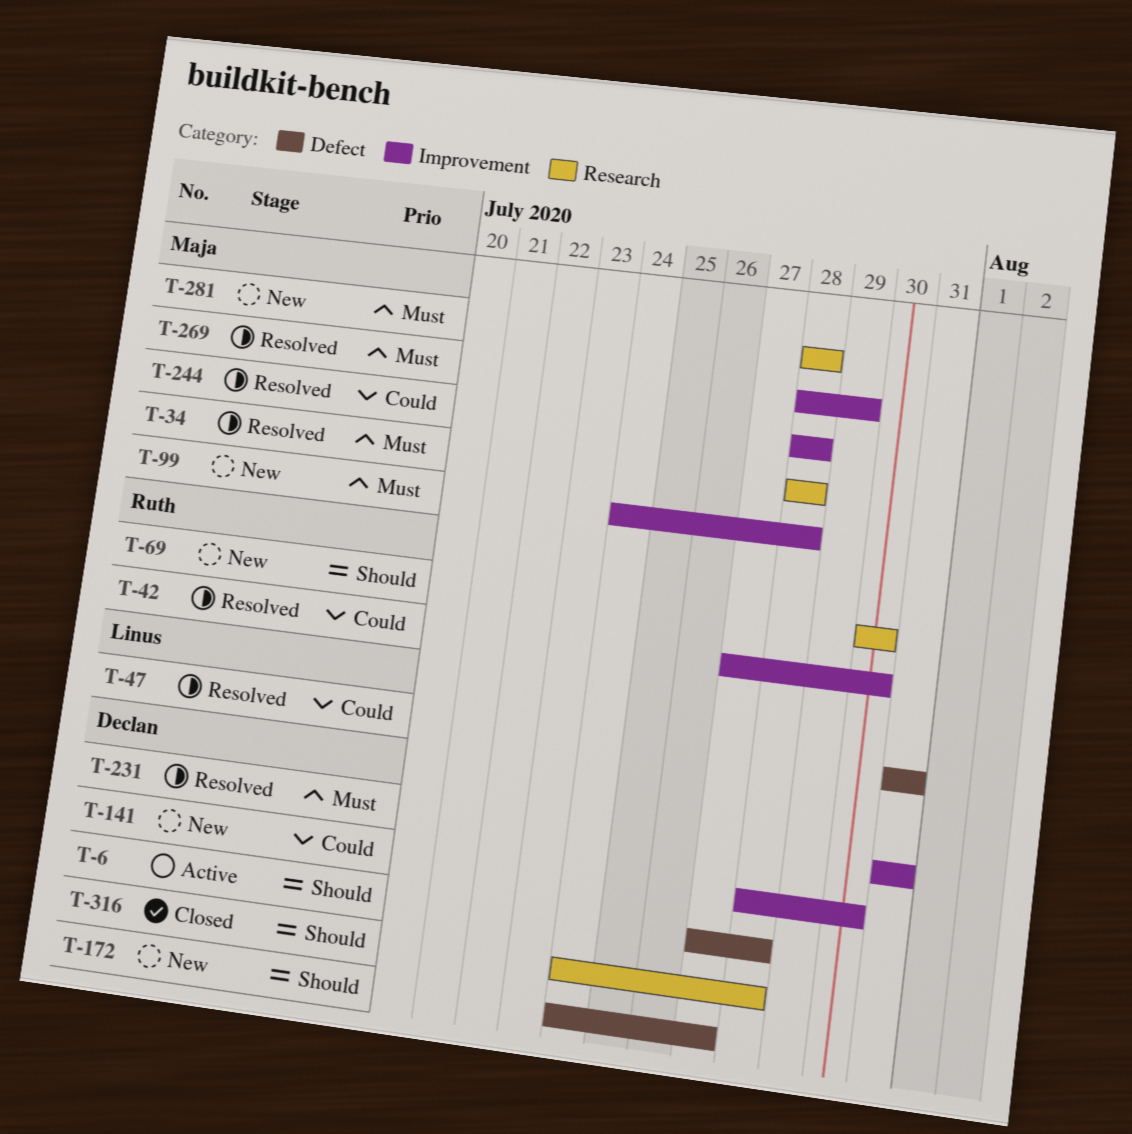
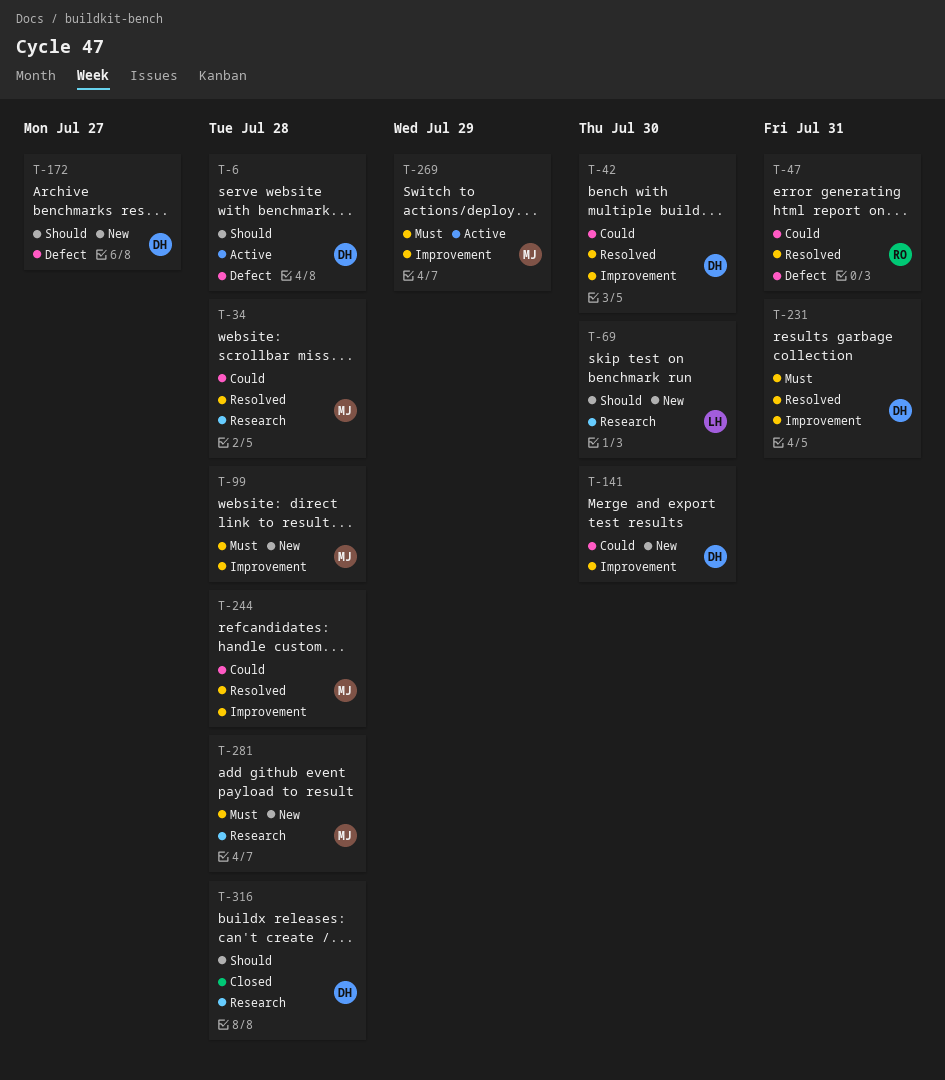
T-34, priority: Must -> Could
T-42, owner: Ruth -> Declan
T-47, owner: Linus -> Ruth
T-69, owner: Ruth -> Linus
T-269, status: Resolved -> Active

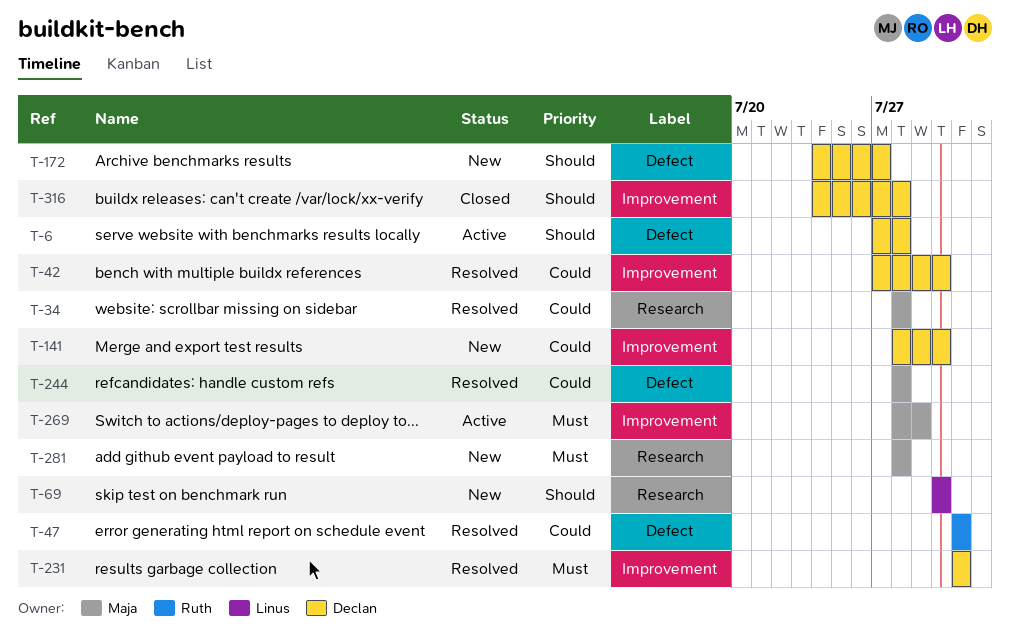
T-99: present -> none
T-244, label: Improvement -> Defect
T-316, label: Research -> Improvement

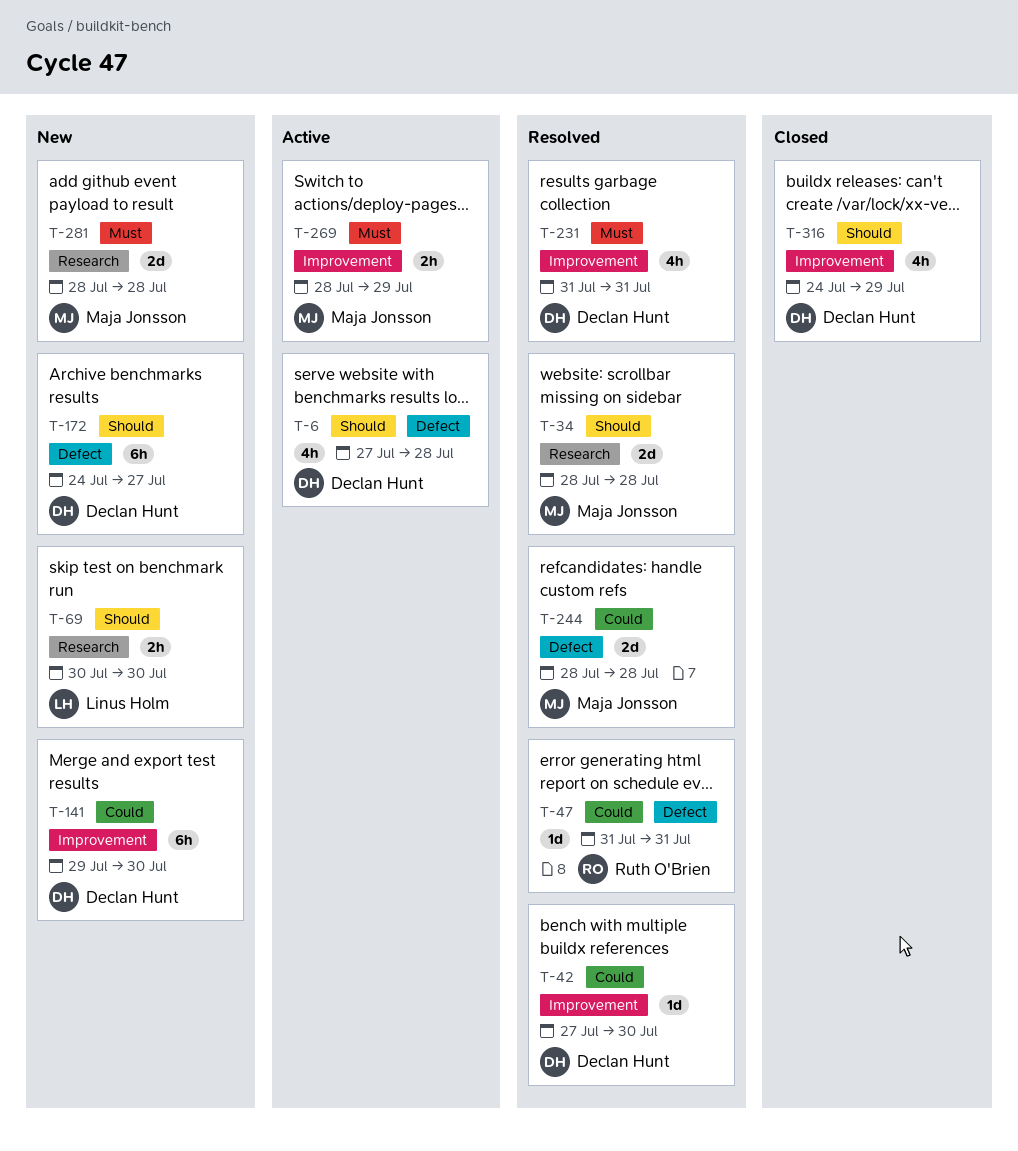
T-34, priority: Could -> Should
T-141, start: Jul 28 -> Jul 29
T-316, due: Jul 28 -> Jul 29

